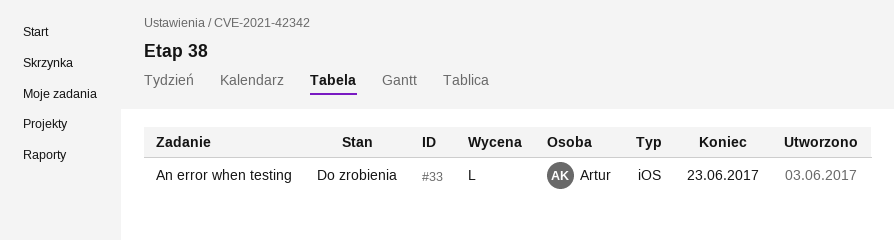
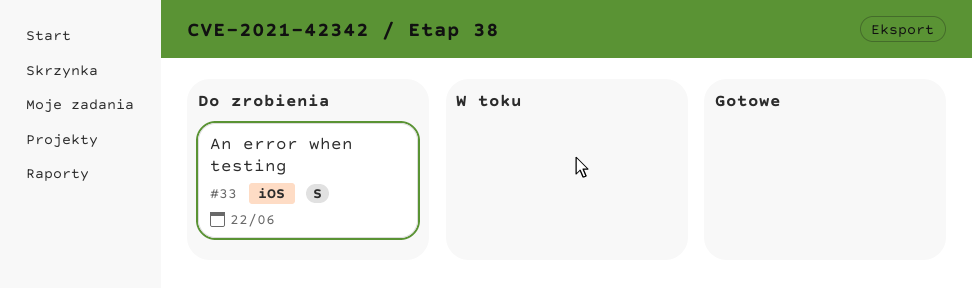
#33, estimate: L -> S
#33, due: Jun 23 -> Jun 22

